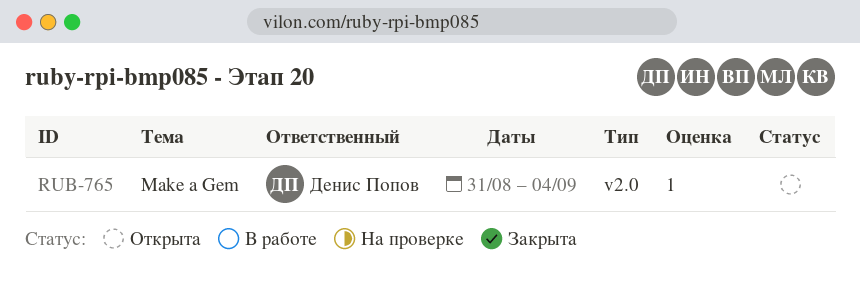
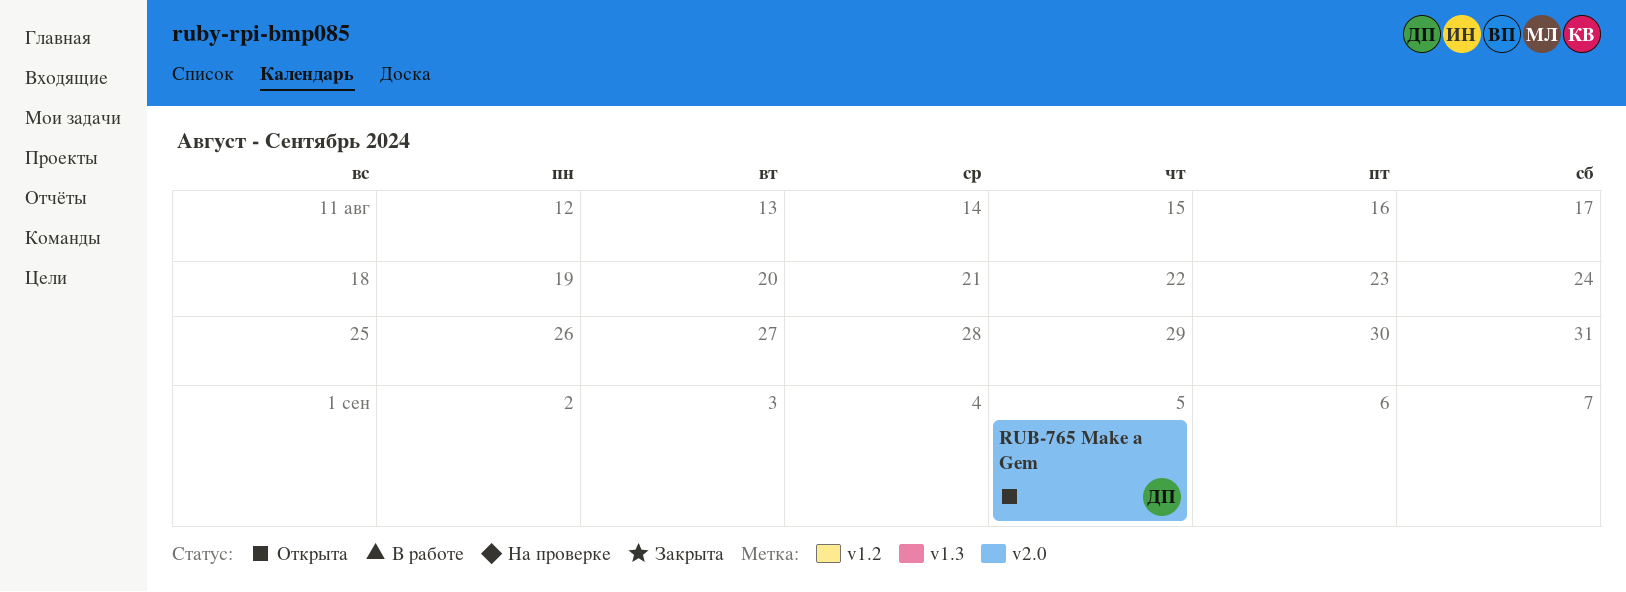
RUB-765, due: Sep 4 -> Sep 5

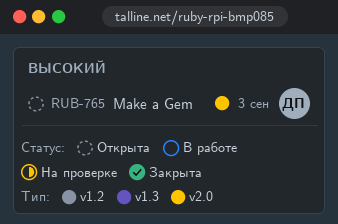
RUB-765, due: Sep 5 -> Sep 3

